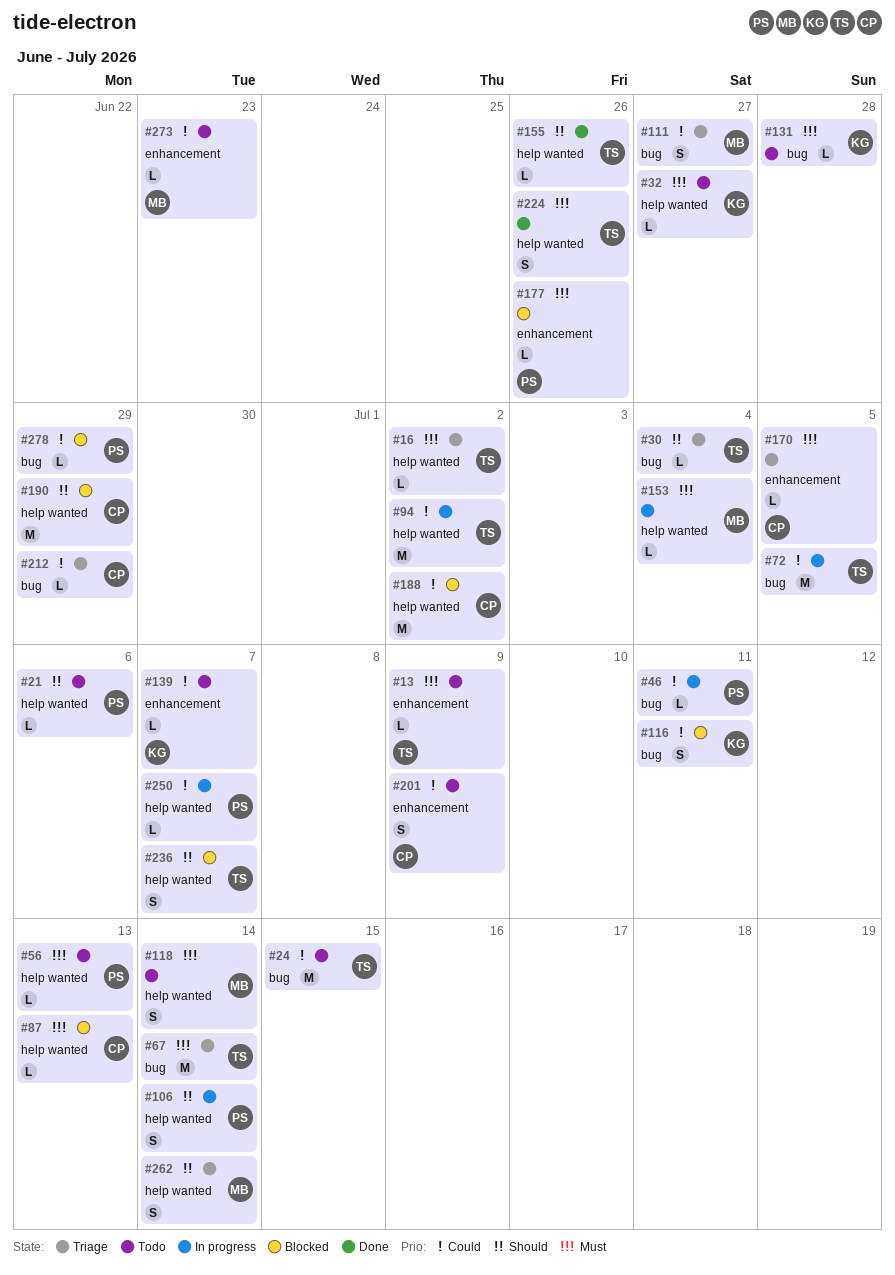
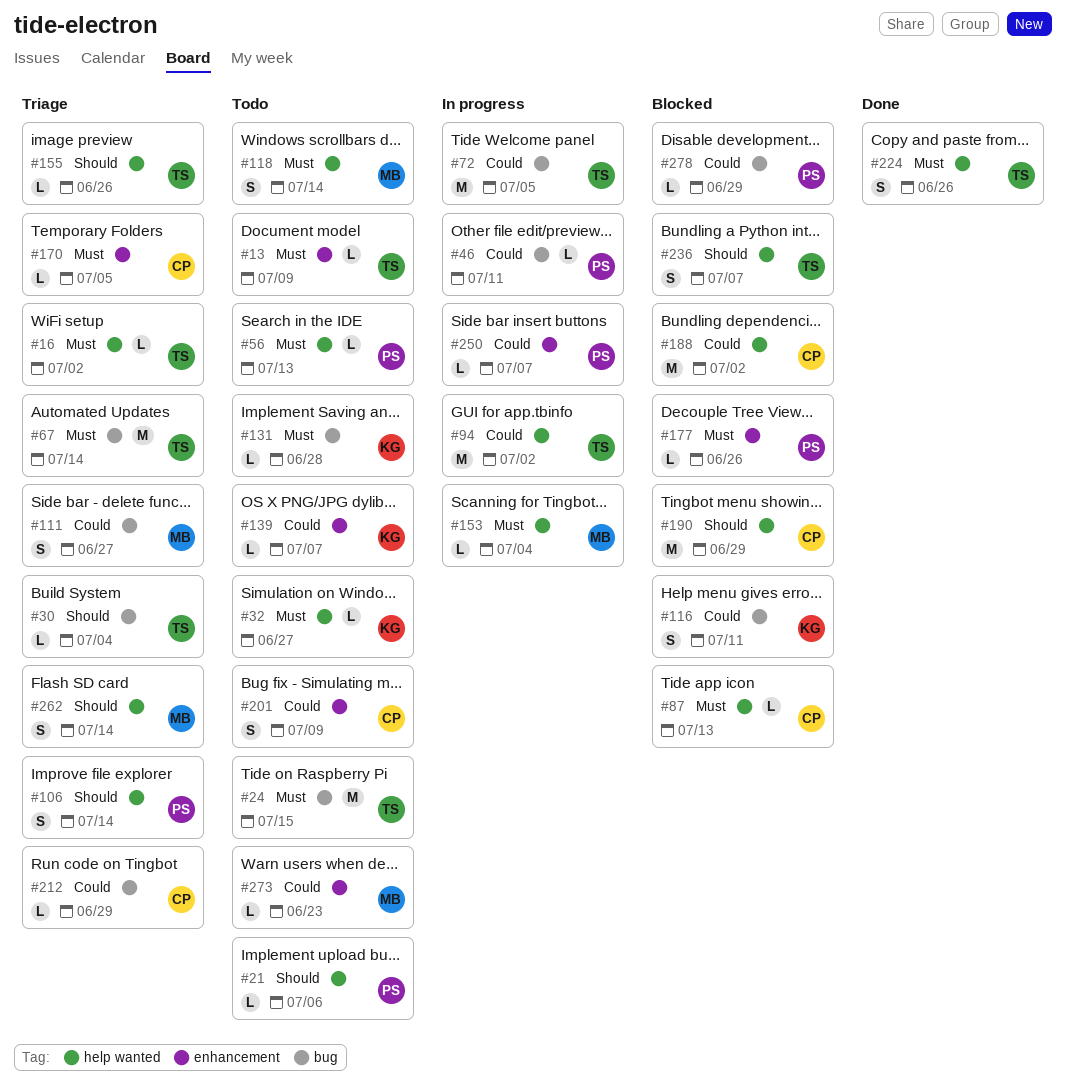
#24, priority: Could -> Must
#106, status: In progress -> Triage
#155, status: Done -> Triage
#250, label: help wanted -> enhancement

